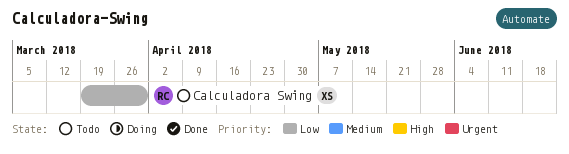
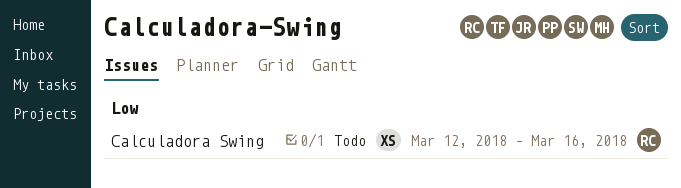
Calculadora Swing, start: Mar 19 -> Mar 12
Calculadora Swing, due: Mar 30 -> Mar 16

